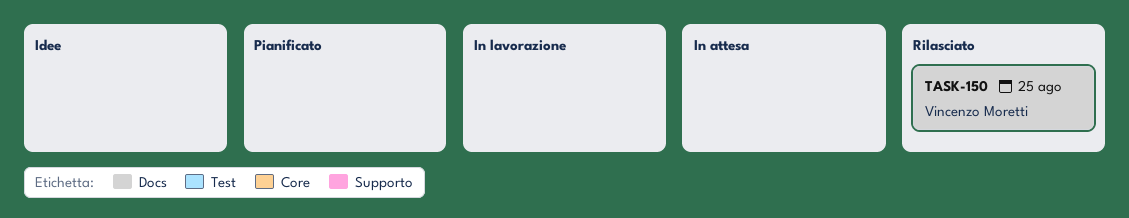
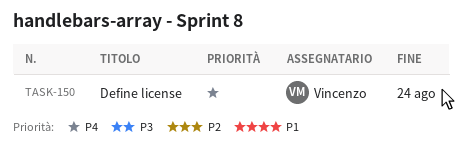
TASK-150, due: Aug 25 -> Aug 24

